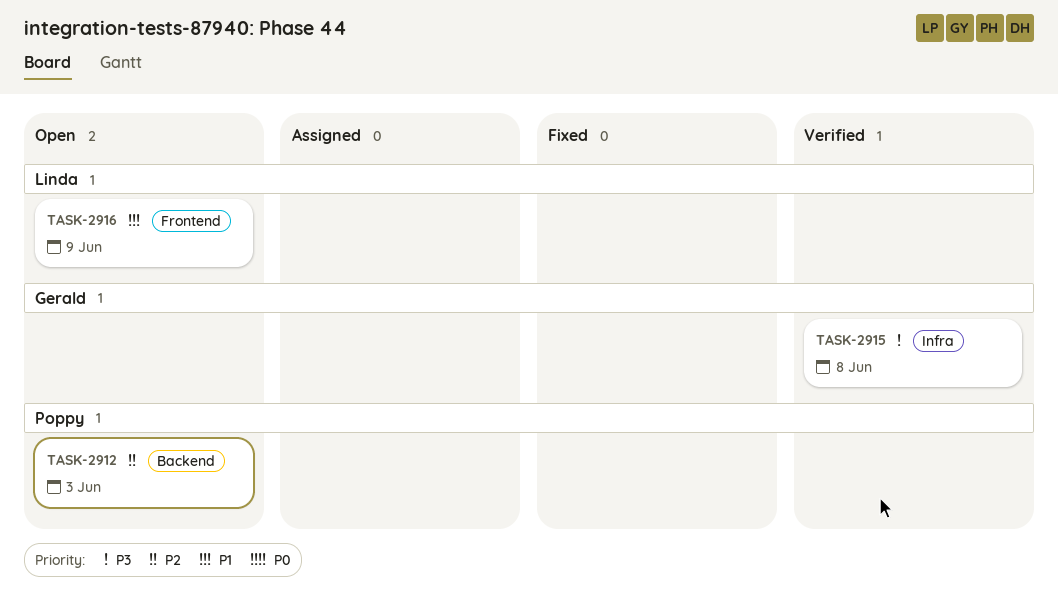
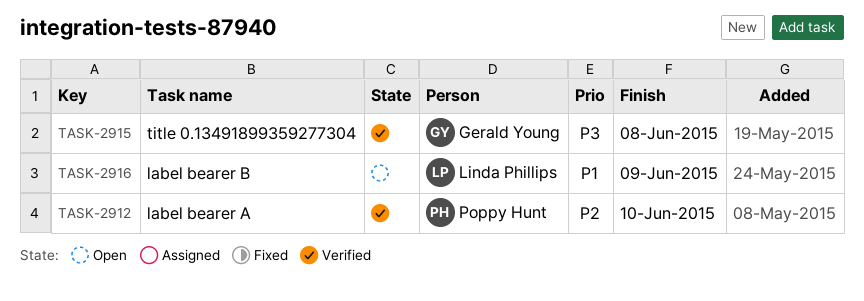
TASK-2912, status: Open -> Verified
TASK-2912, due: Jun 3 -> Jun 10

